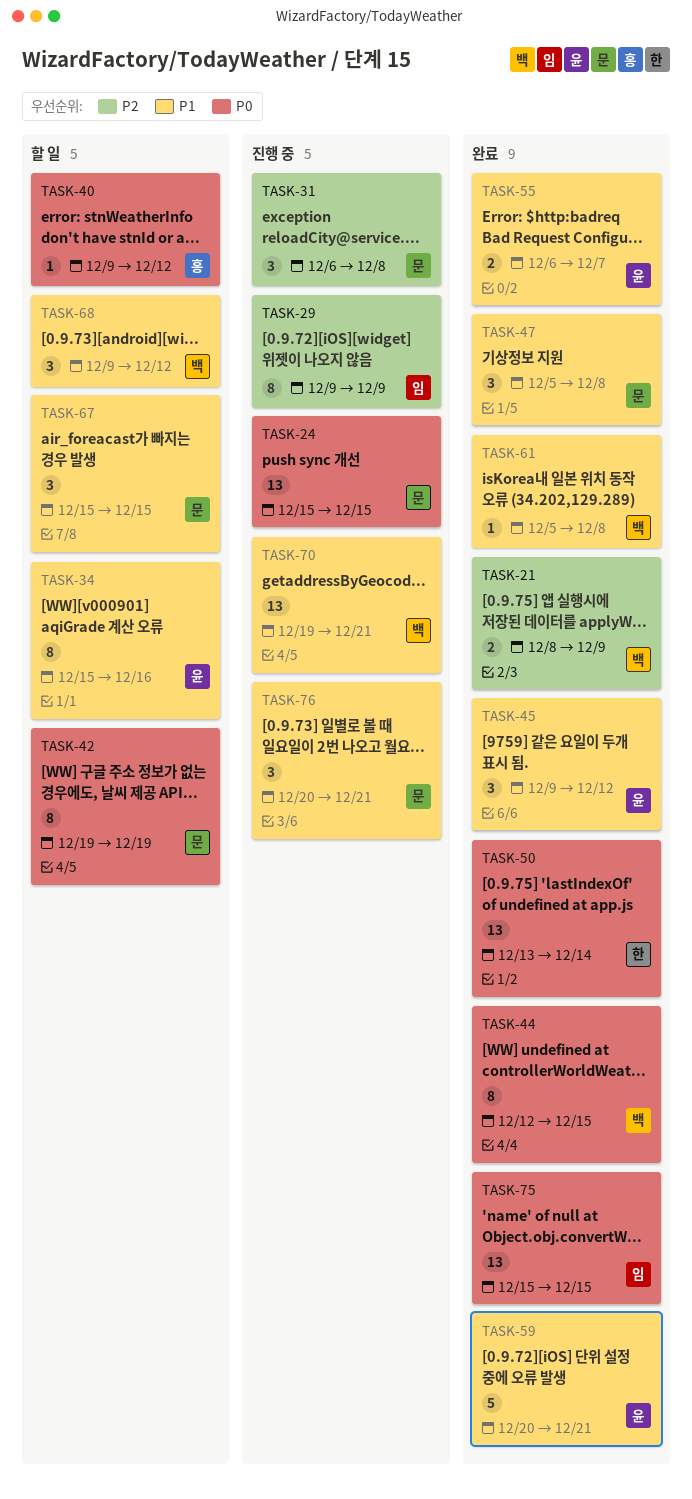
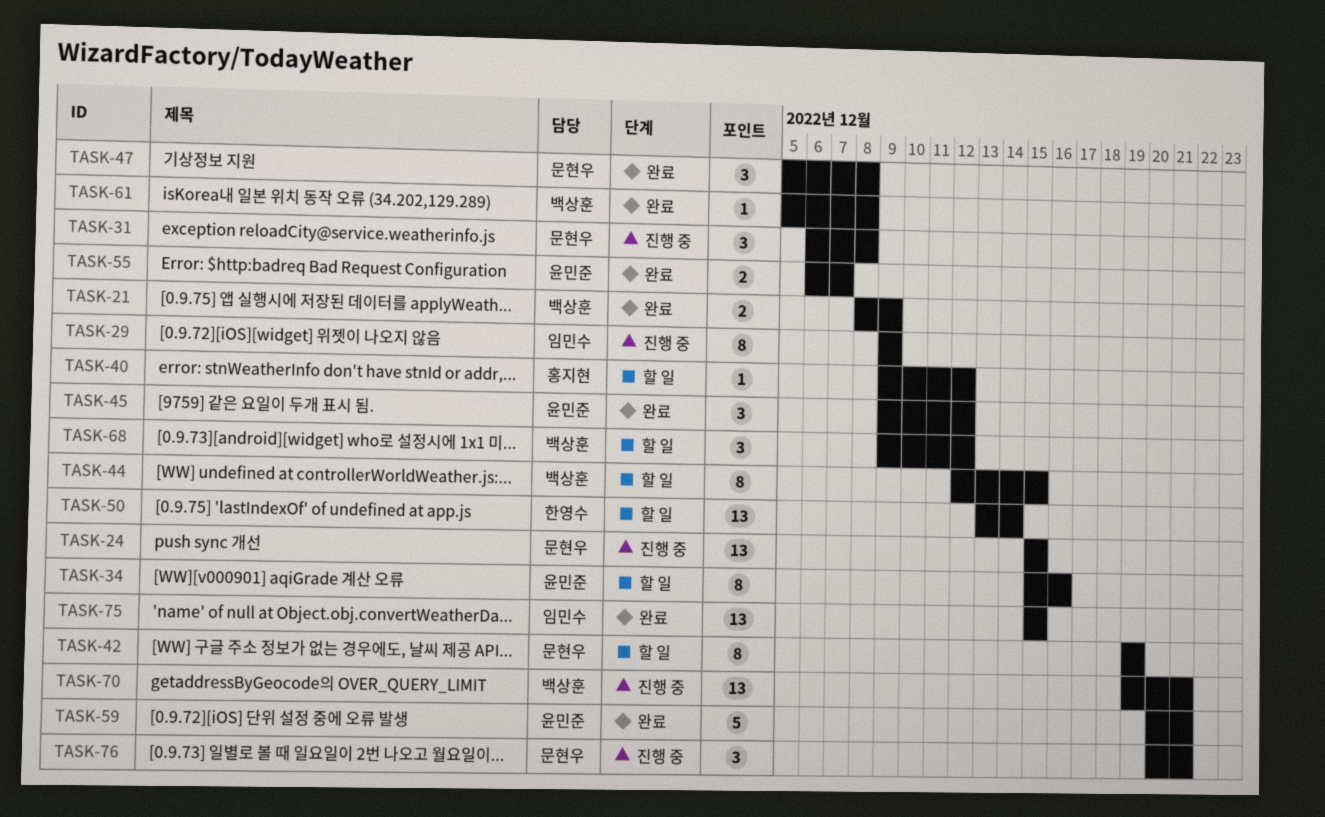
TASK-44, status: 완료 -> 할 일
TASK-50, status: 완료 -> 할 일
TASK-67: present -> none

